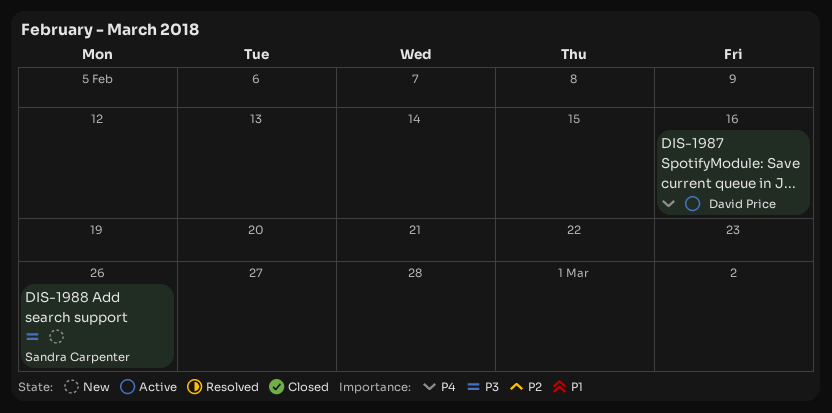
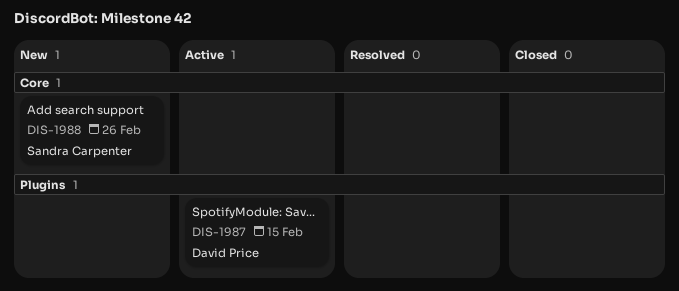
DIS-1987, due: Feb 16 -> Feb 15

